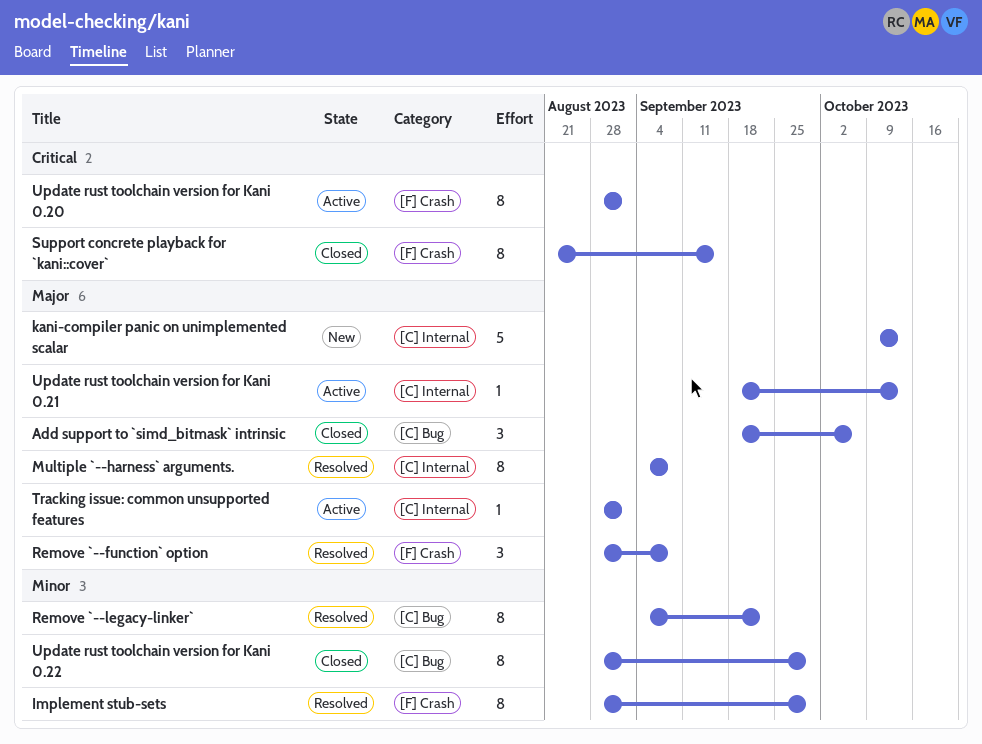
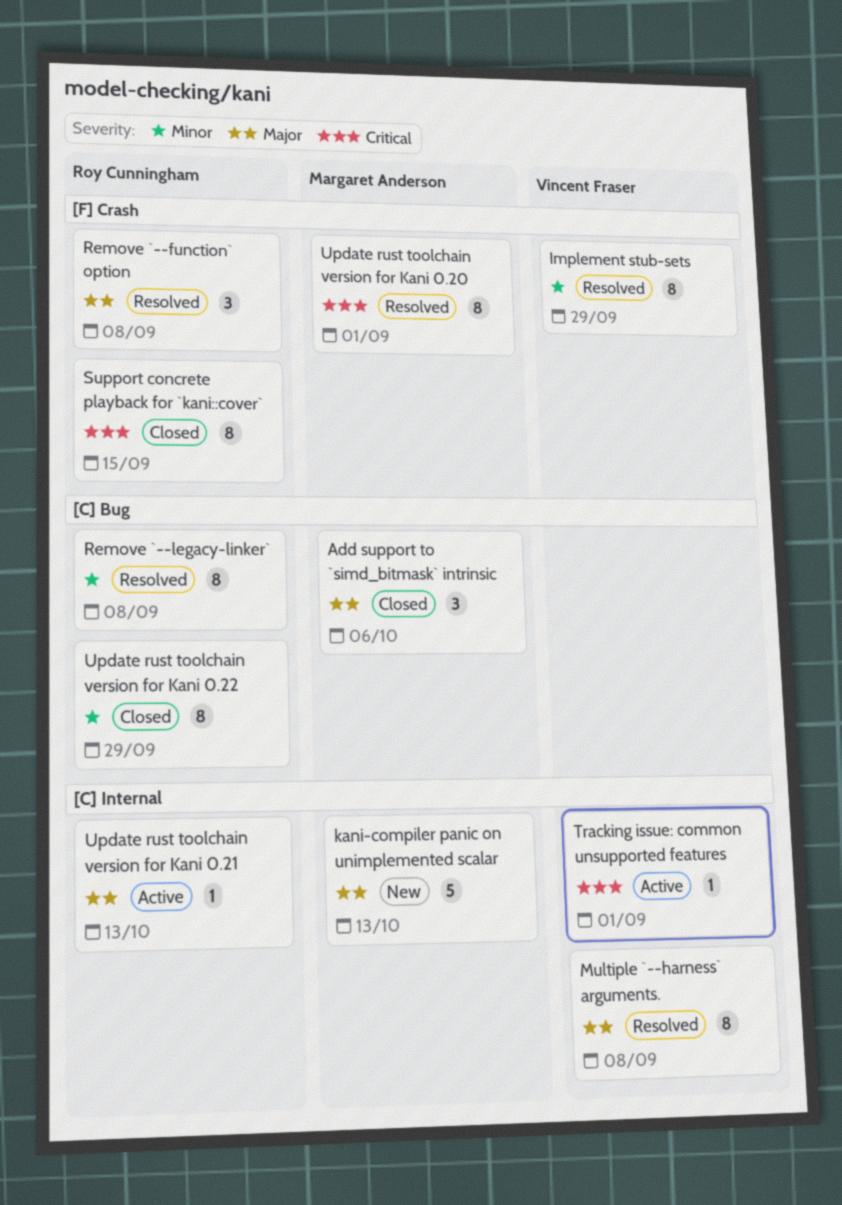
Remove `--legacy-linker`, due: Sep 22 -> Sep 8
Tracking issue: common unsupported features, priority: Major -> Critical
Update rust toolchain version for Kani 0.20, status: Active -> Resolved

